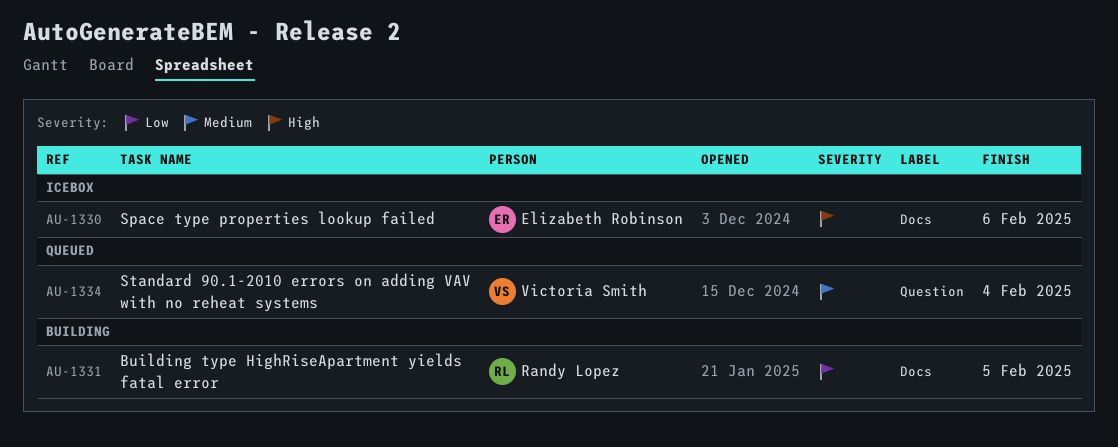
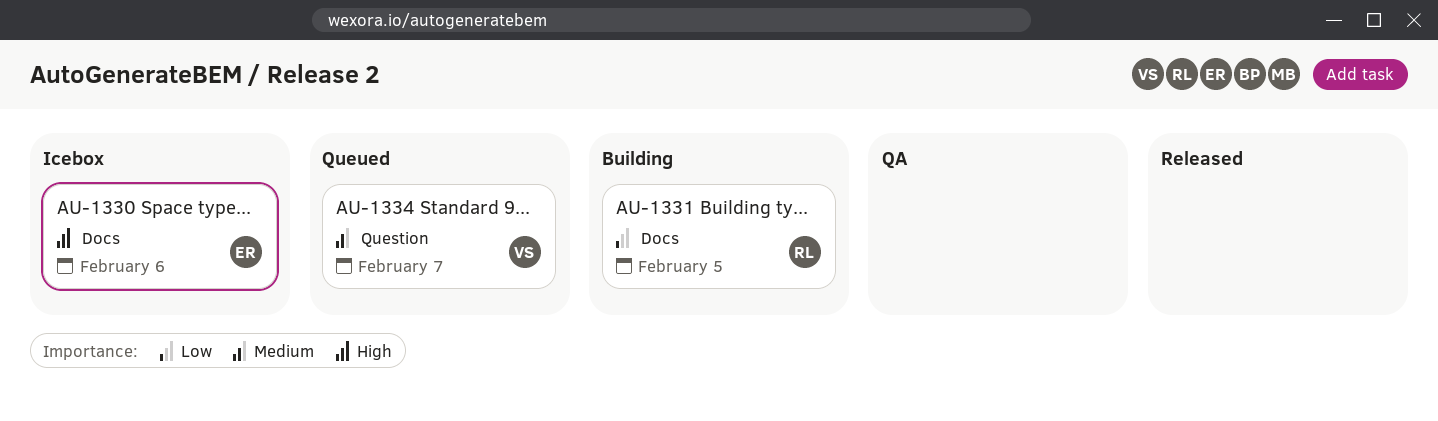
AU-1334, due: Feb 4 -> Feb 7

